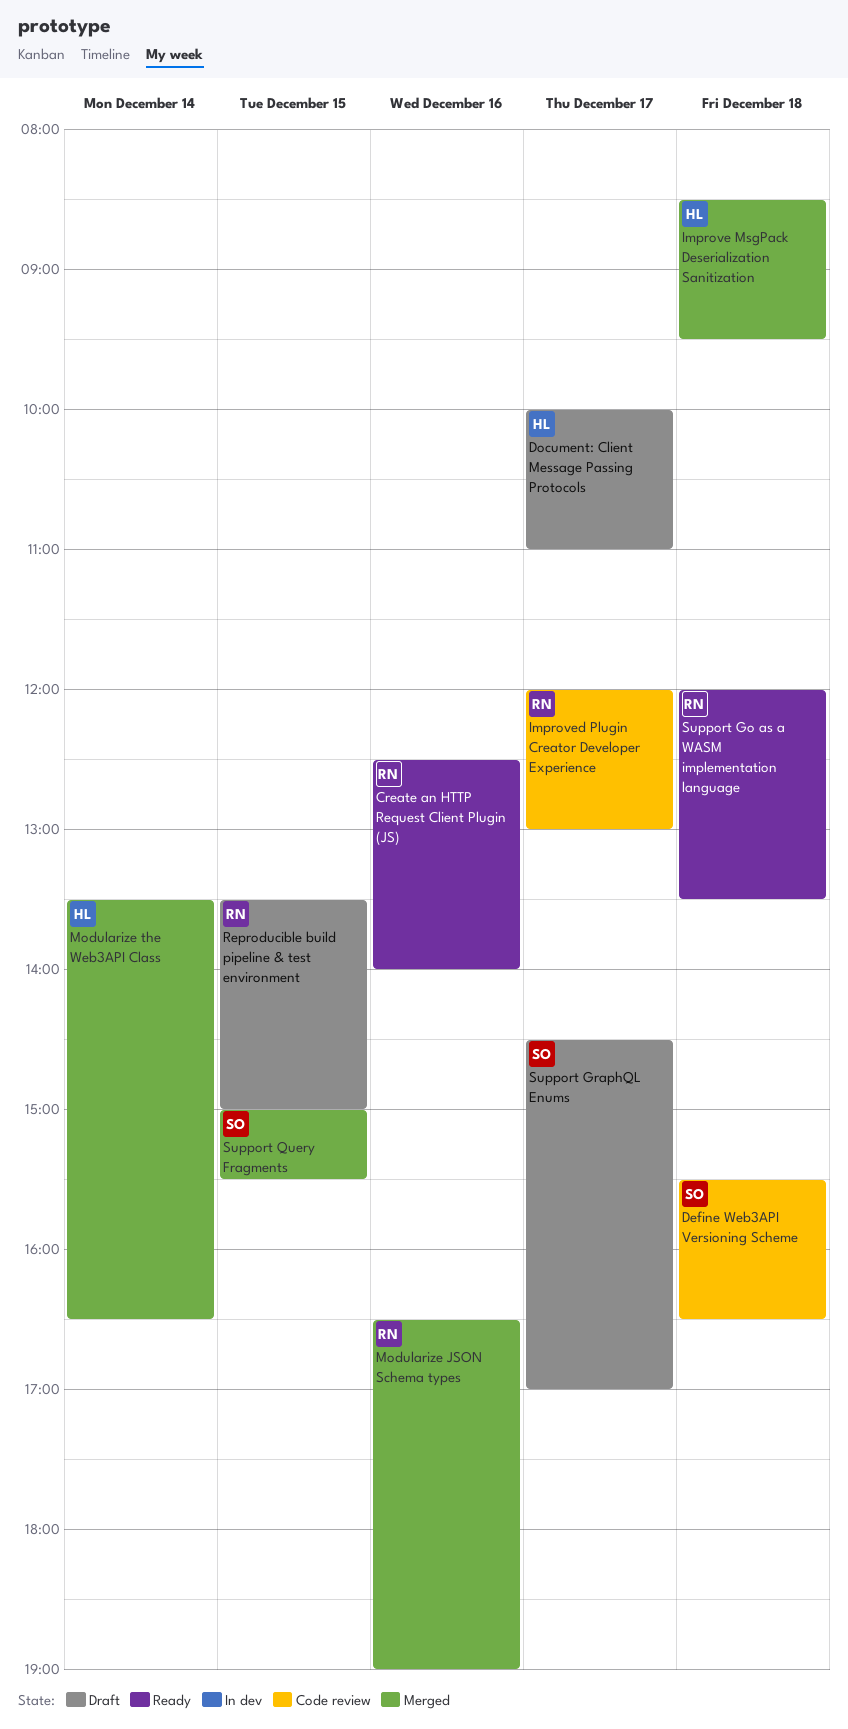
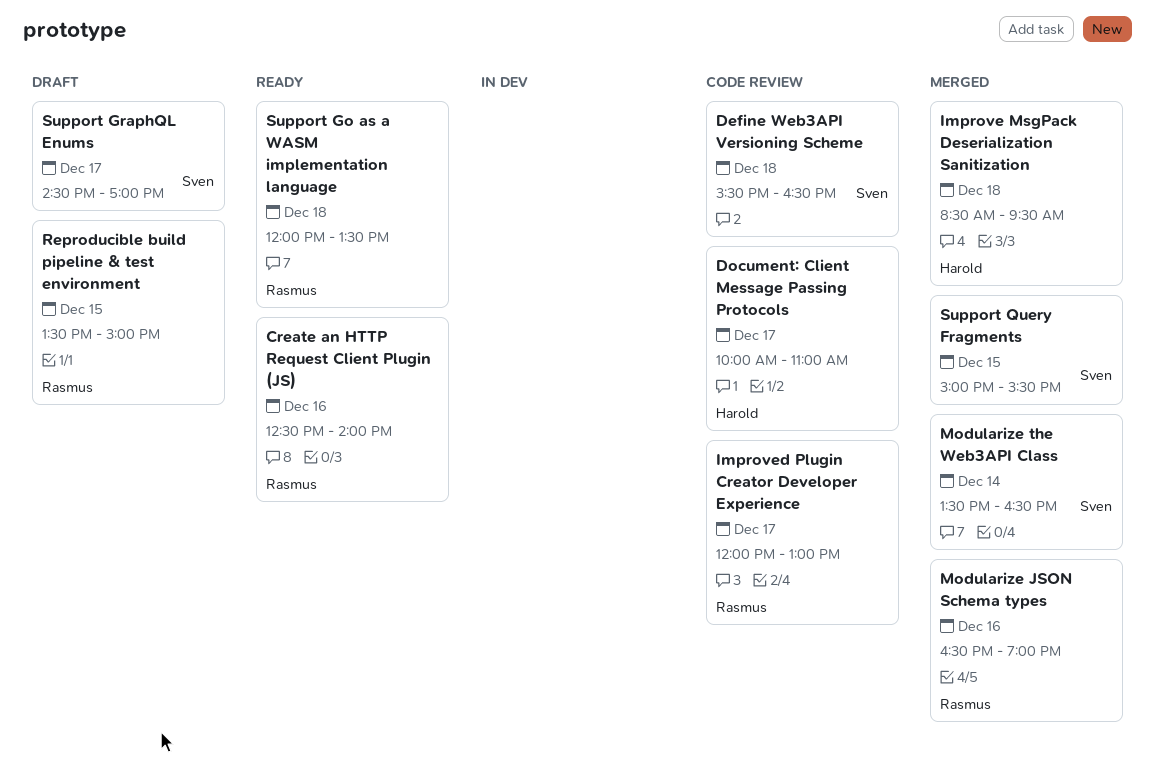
Document: Client Message Passing Protocols, status: Draft -> Code review
Modularize the Web3API Class, owner: Harold -> Sven

